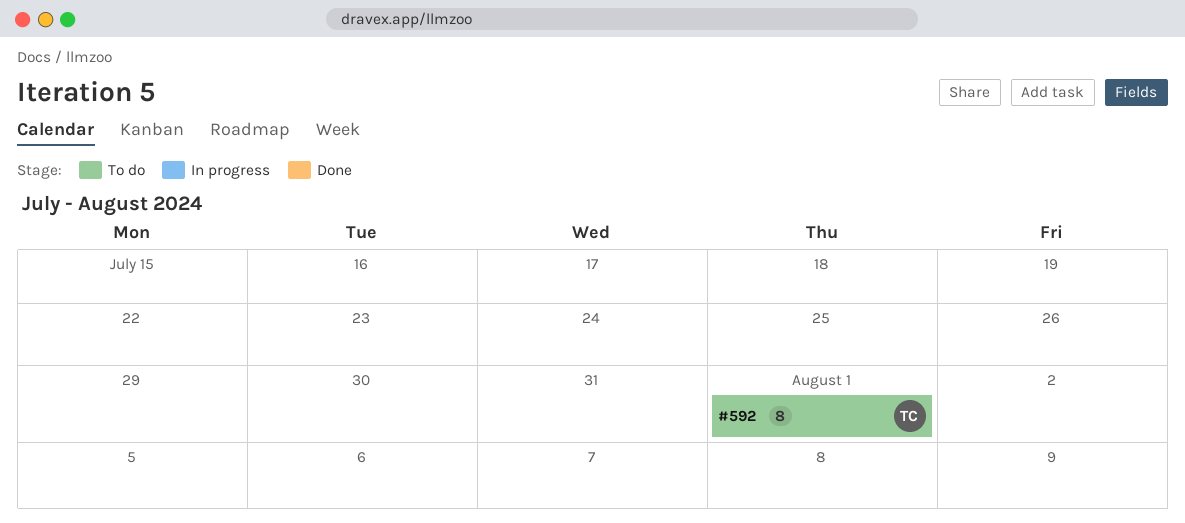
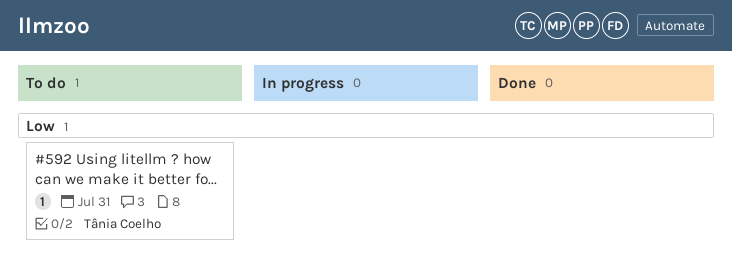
#592, estimate: 8 -> 1
#592, due: Aug 1 -> Jul 31

